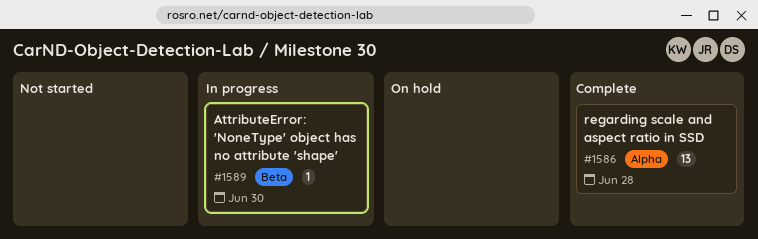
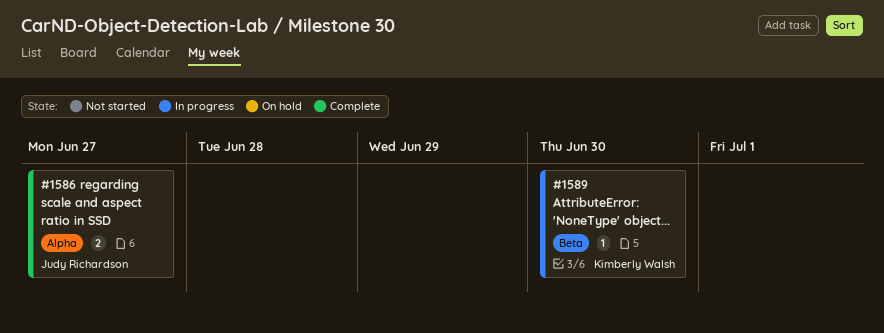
#1586, estimate: 13 -> 2
#1586, due: Jun 28 -> Jun 27

